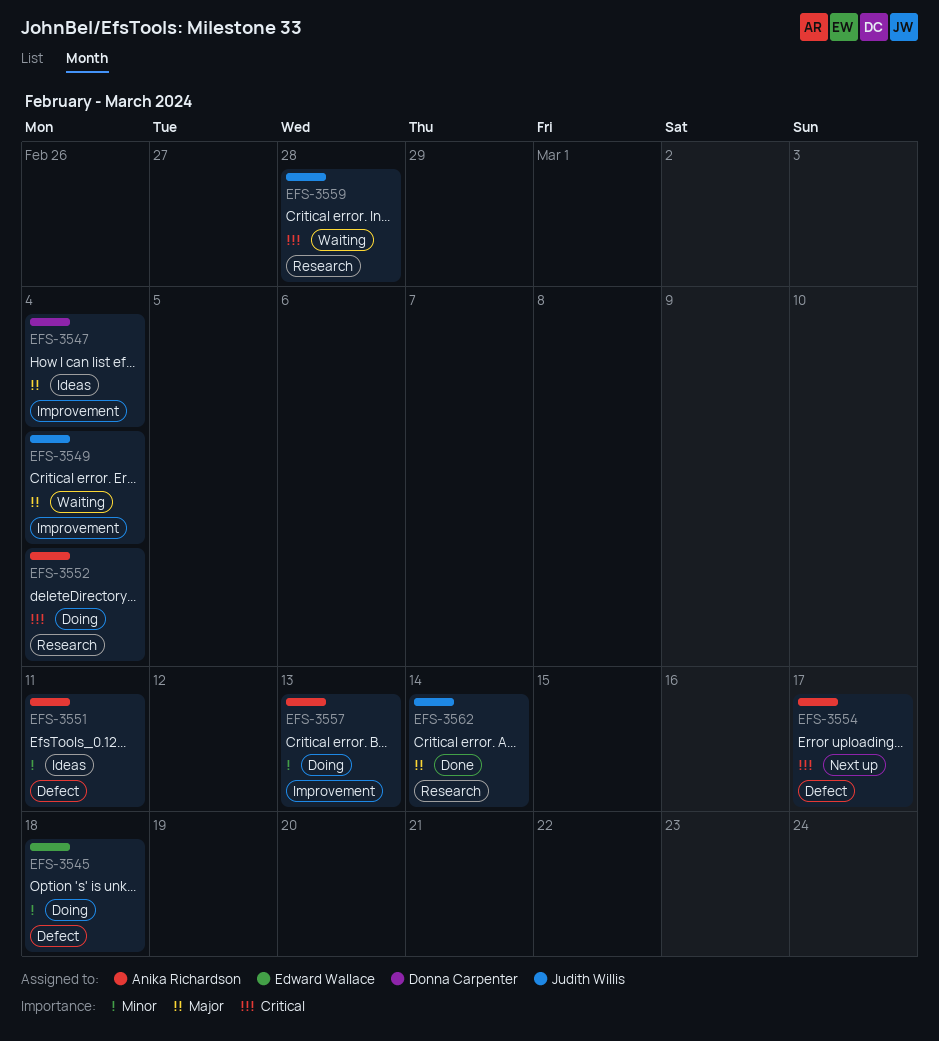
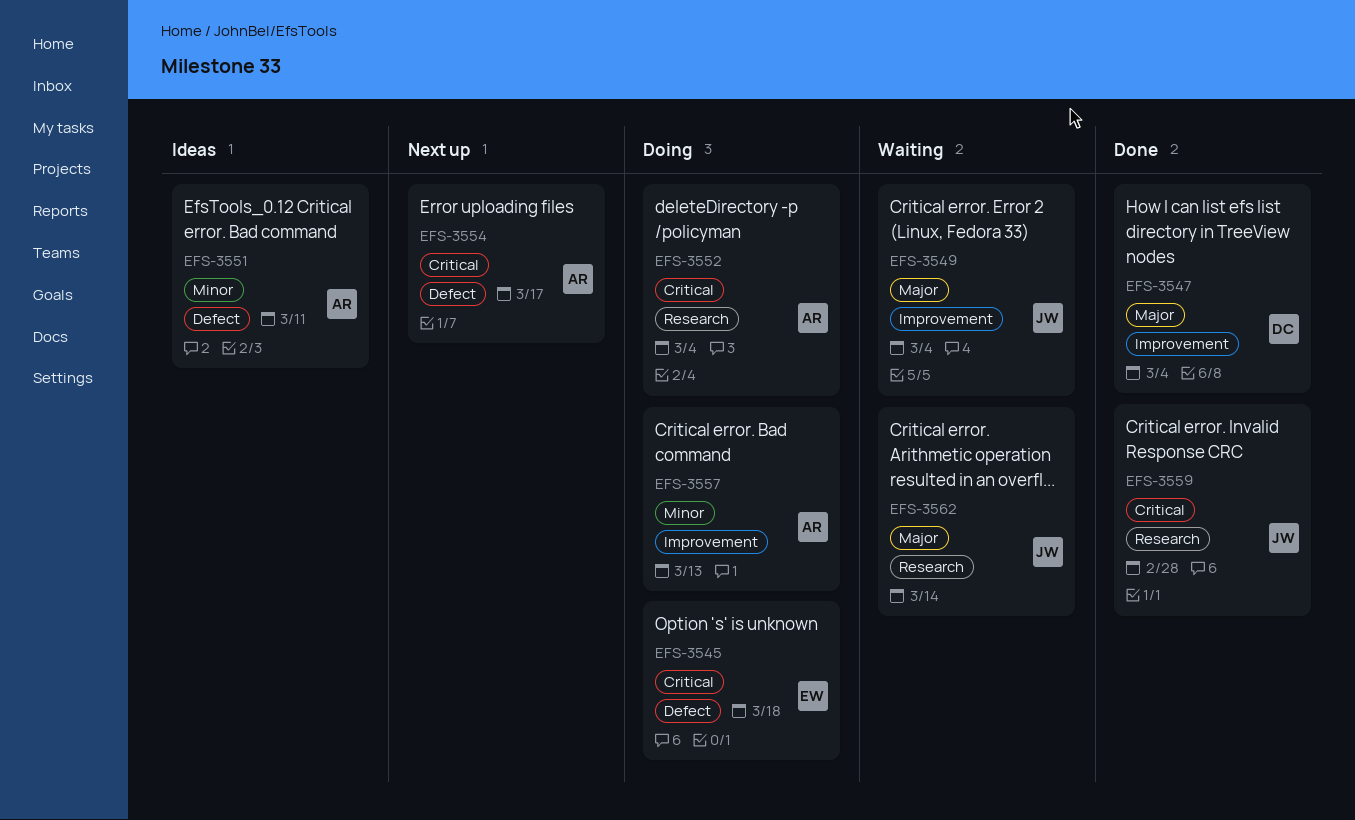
EFS-3545, priority: Minor -> Critical
EFS-3547, status: Ideas -> Done
EFS-3559, status: Waiting -> Done
EFS-3562, status: Done -> Waiting

